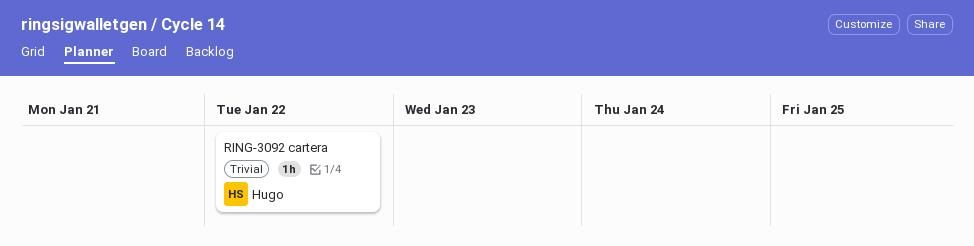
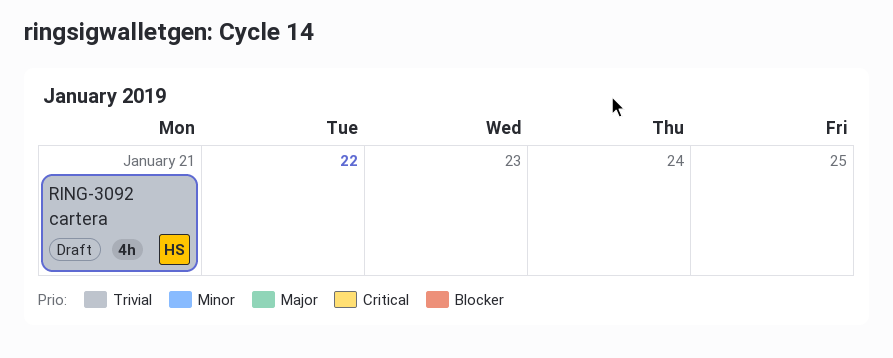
RING-3092, estimate: 1h -> 4h
RING-3092, due: Jan 22 -> Jan 21

